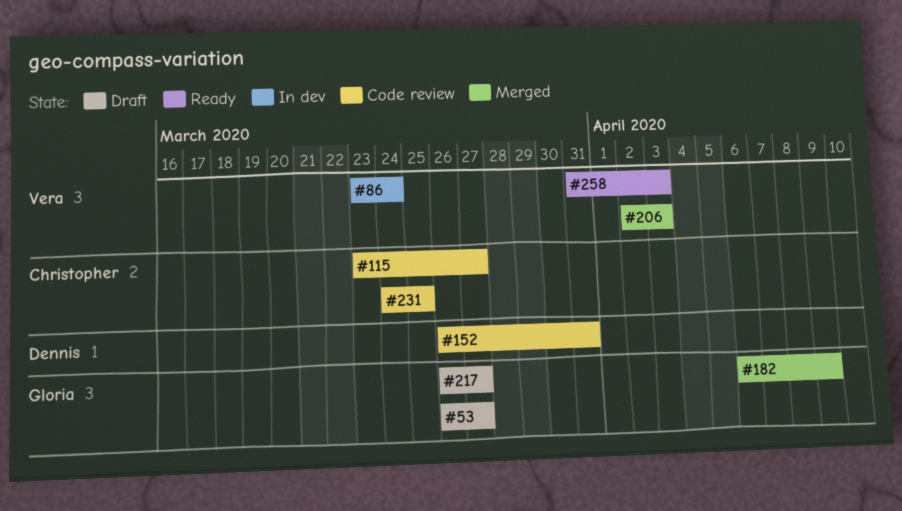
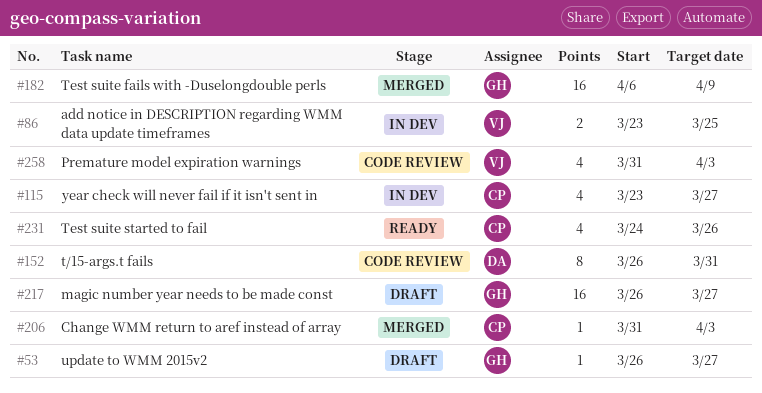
#86, due: Mar 24 -> Mar 25
#115, status: Code review -> In dev
#206, owner: Vera -> Christopher
#206, start: Apr 2 -> Mar 31
#231, status: Code review -> Ready
#231, due: Mar 25 -> Mar 26
#258, status: Ready -> Code review

